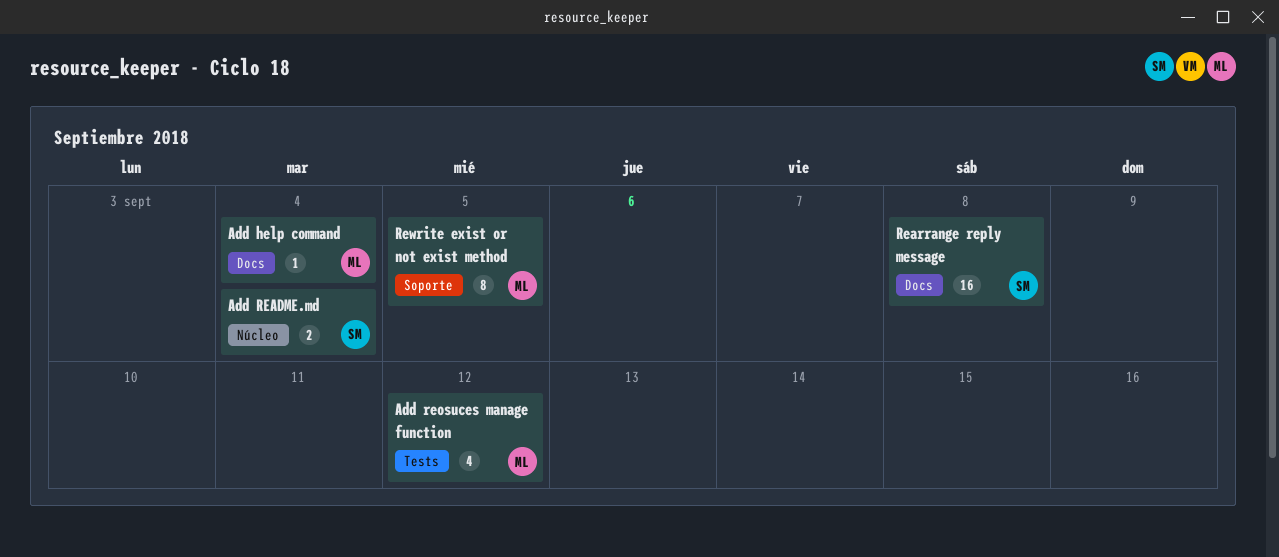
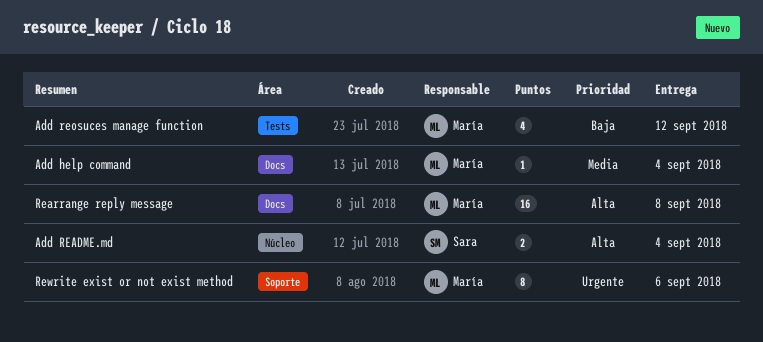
Rearrange reply message, owner: Sara -> María
Rewrite exist or not exist method, due: Sep 5 -> Sep 6

